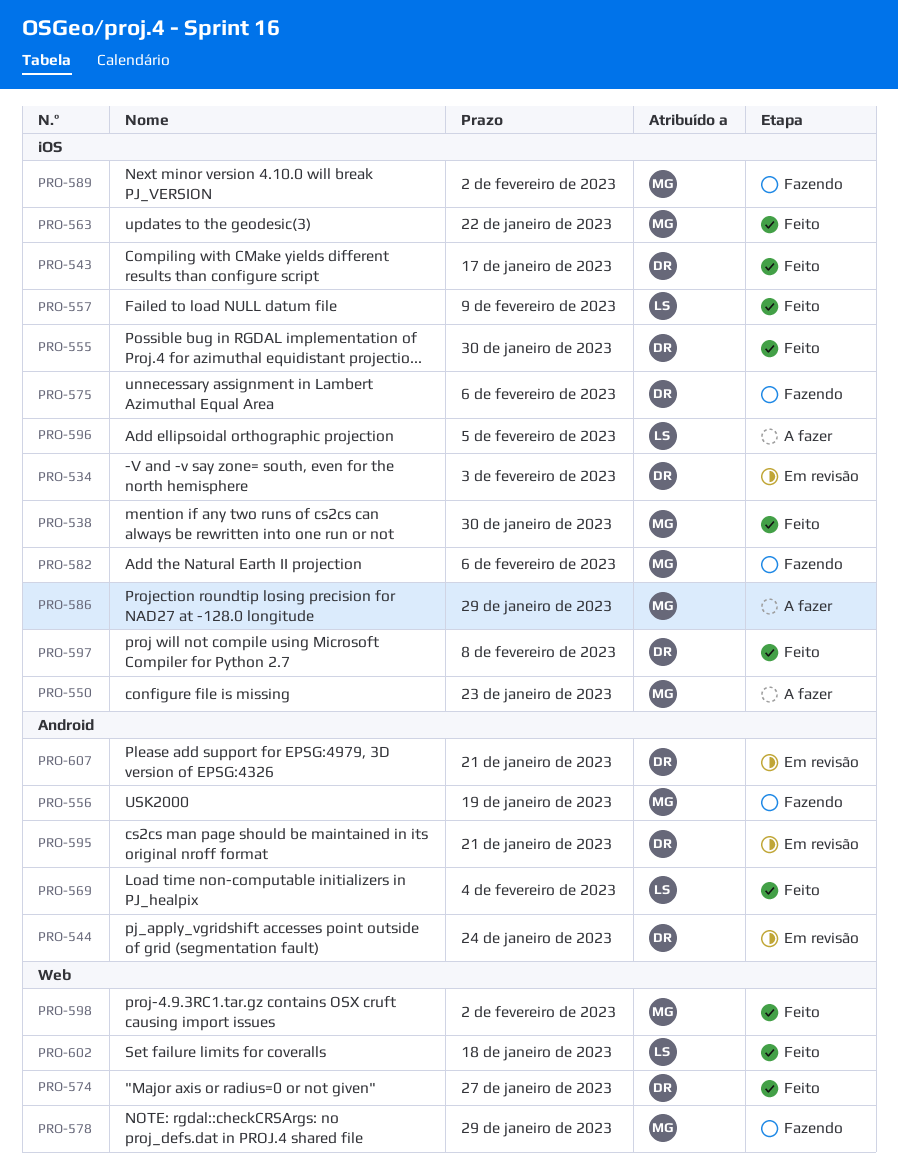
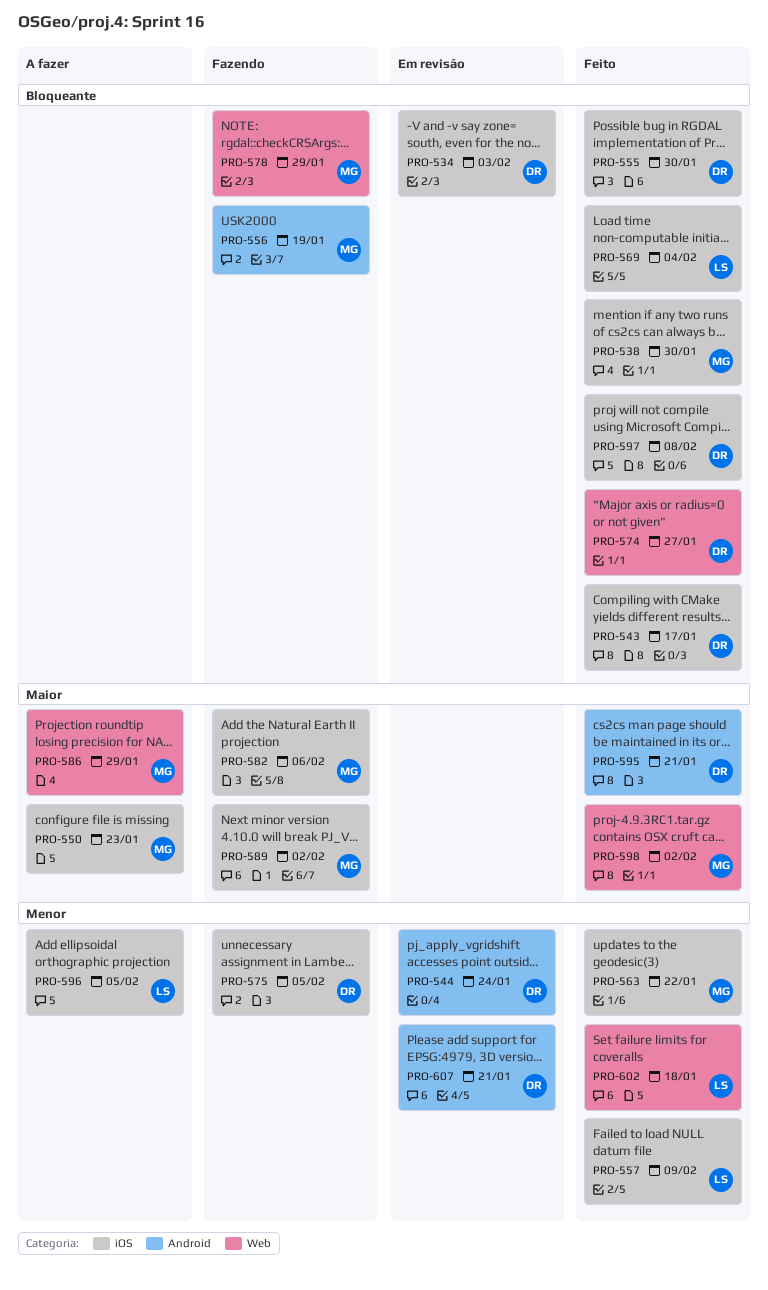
PRO-569, label: Android -> iOS
PRO-575, due: Feb 6 -> Feb 5
PRO-586, label: iOS -> Web
PRO-595, status: Em revisão -> Feito

